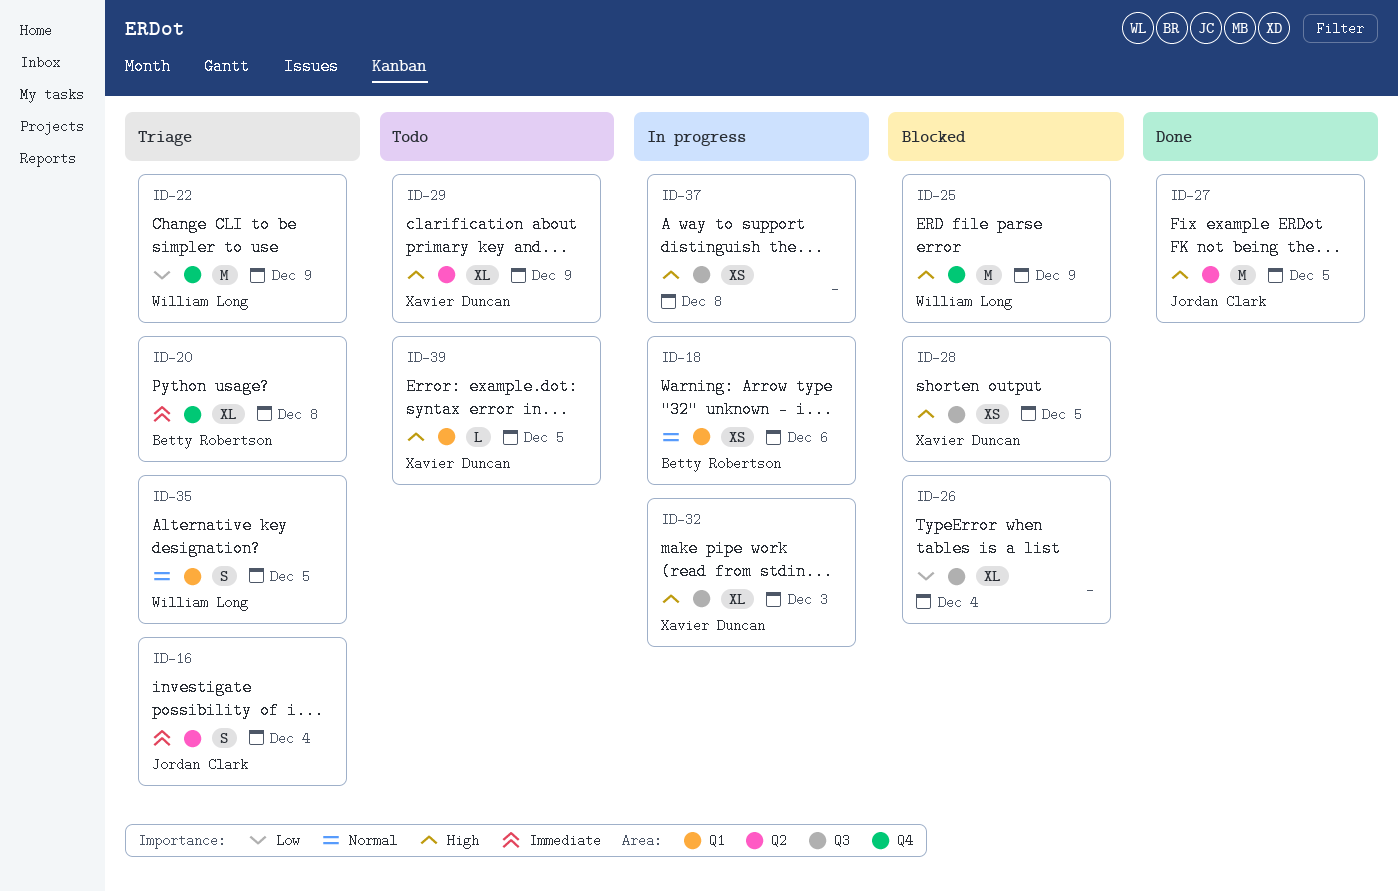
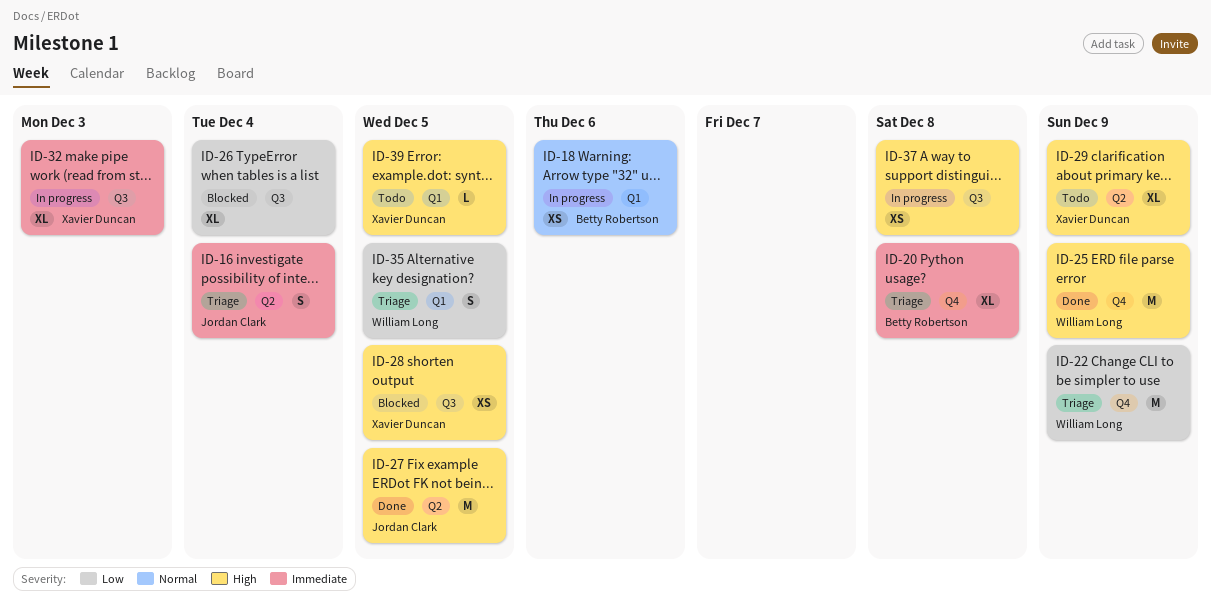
ID-25, status: Blocked -> Done
ID-32, priority: High -> Immediate
ID-35, priority: Normal -> Low

